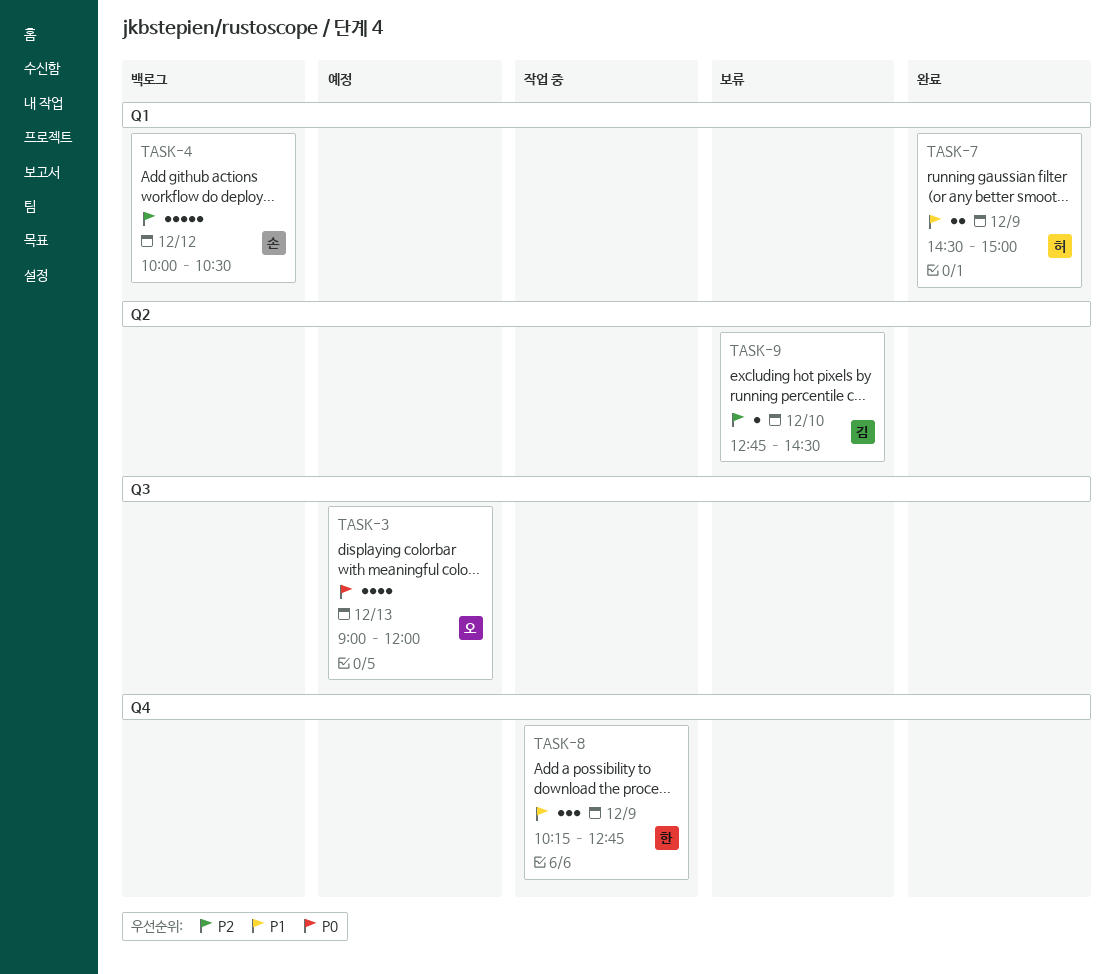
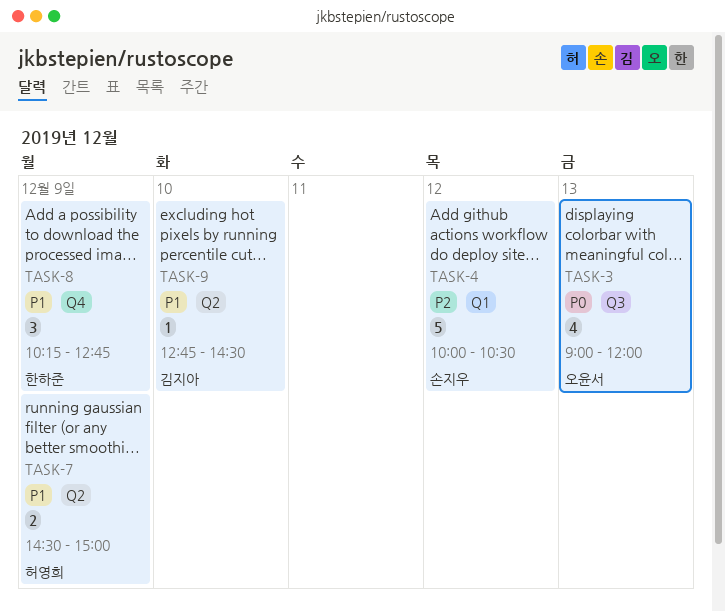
TASK-7, label: Q1 -> Q2
TASK-9, priority: P2 -> P1

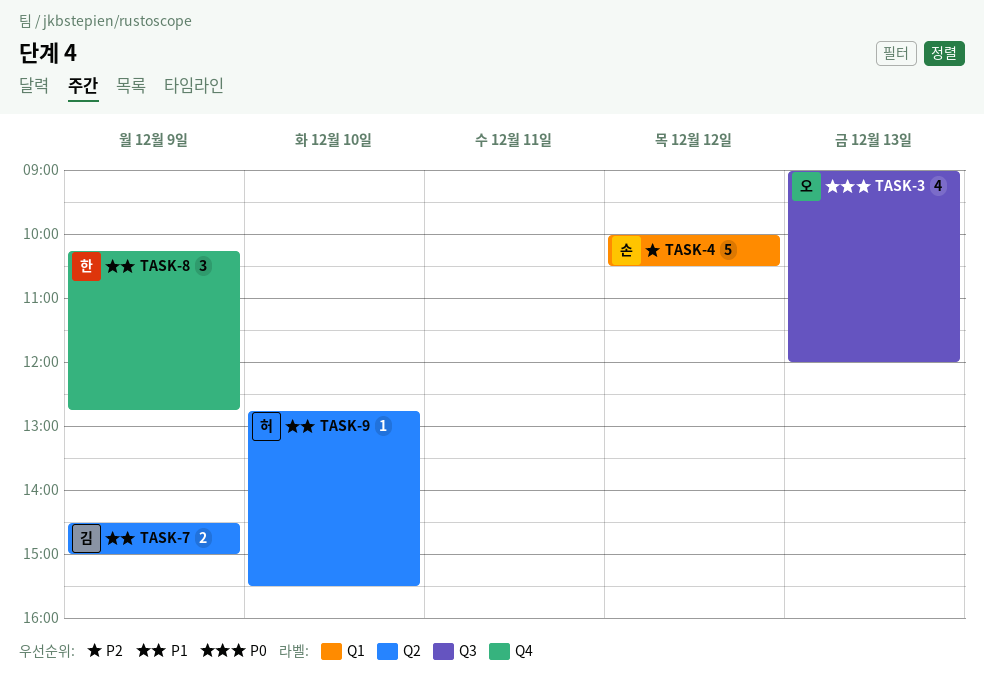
TASK-7, owner: 허영희 -> 김지아
TASK-9, owner: 김지아 -> 허영희
TASK-9, ends: 14:30 -> 15:30

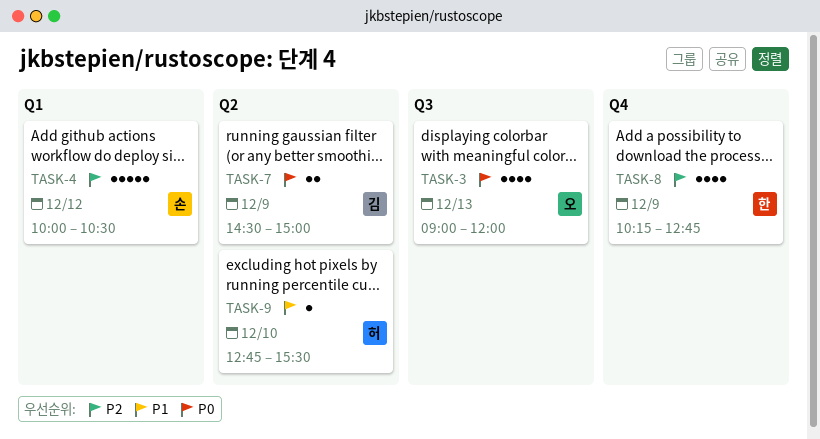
TASK-7, priority: P1 -> P0
TASK-8, priority: P1 -> P2
TASK-8, estimate: 3 -> 4

